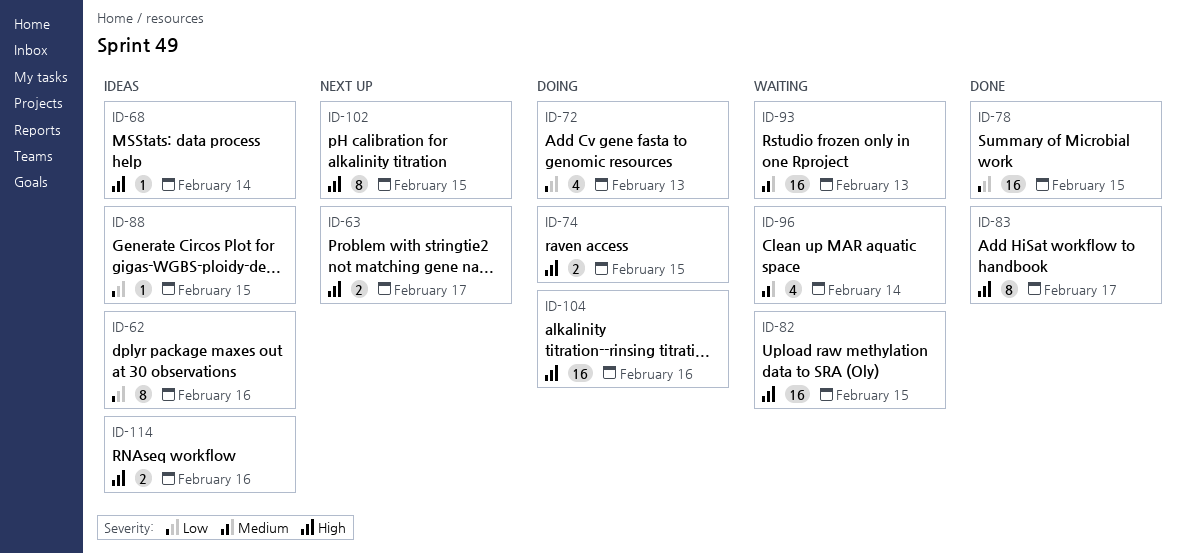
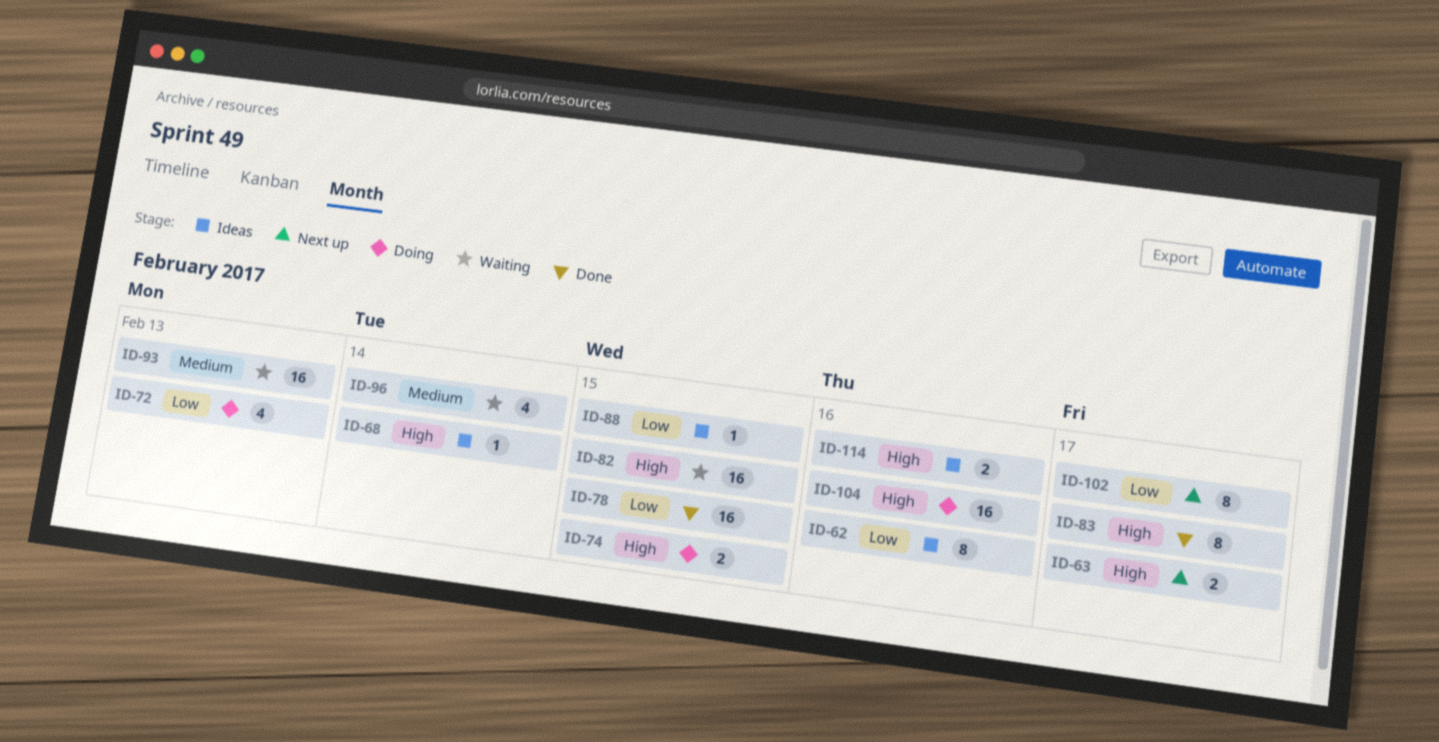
ID-102, priority: High -> Low
ID-102, due: Feb 15 -> Feb 17

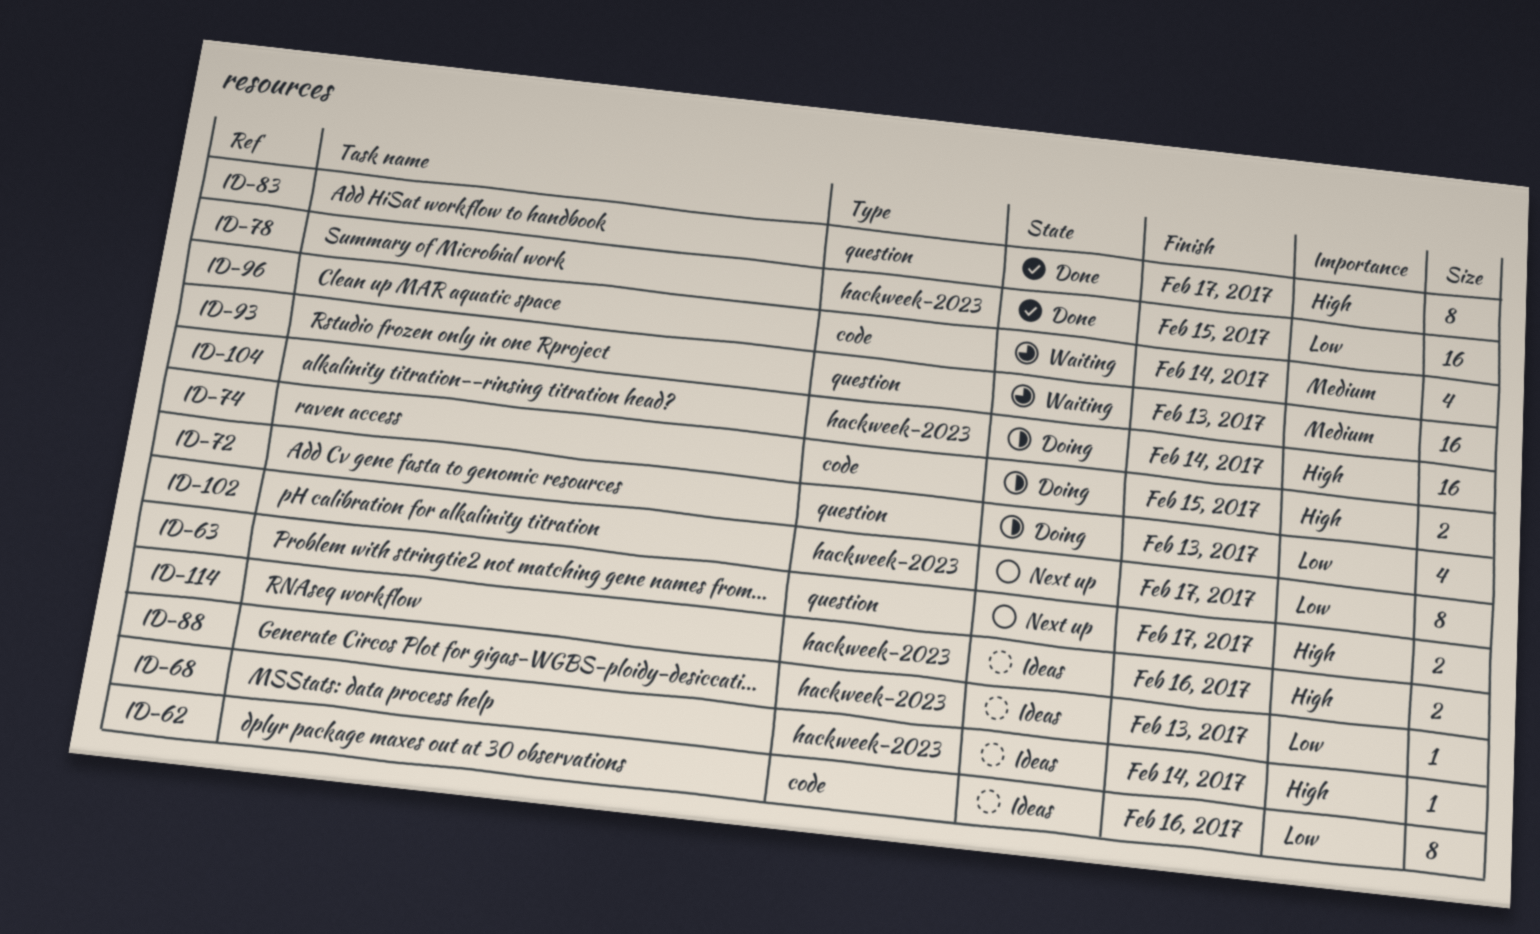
ID-82: present -> none
ID-88, due: Feb 15 -> Feb 13
ID-104, due: Feb 16 -> Feb 14

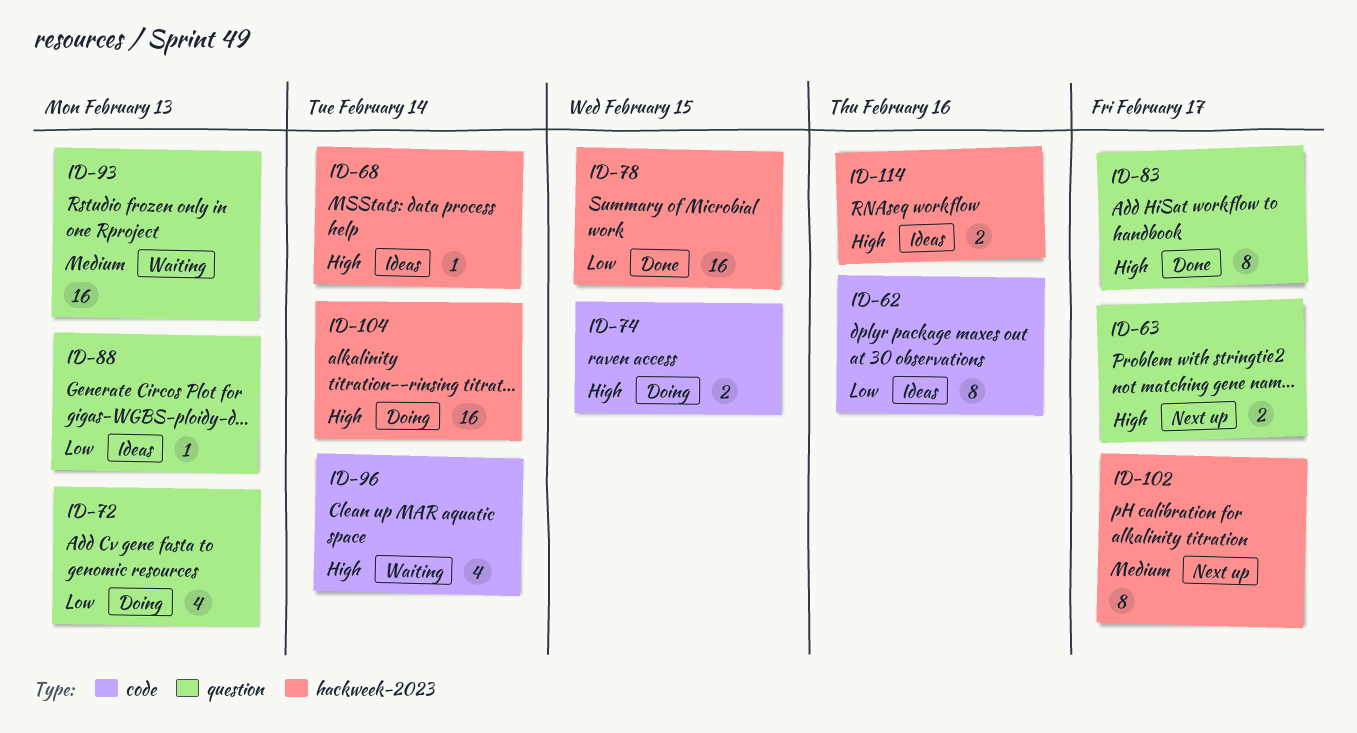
ID-88, label: hackweek-2023 -> question
ID-96, priority: Medium -> High
ID-102, priority: Low -> Medium

